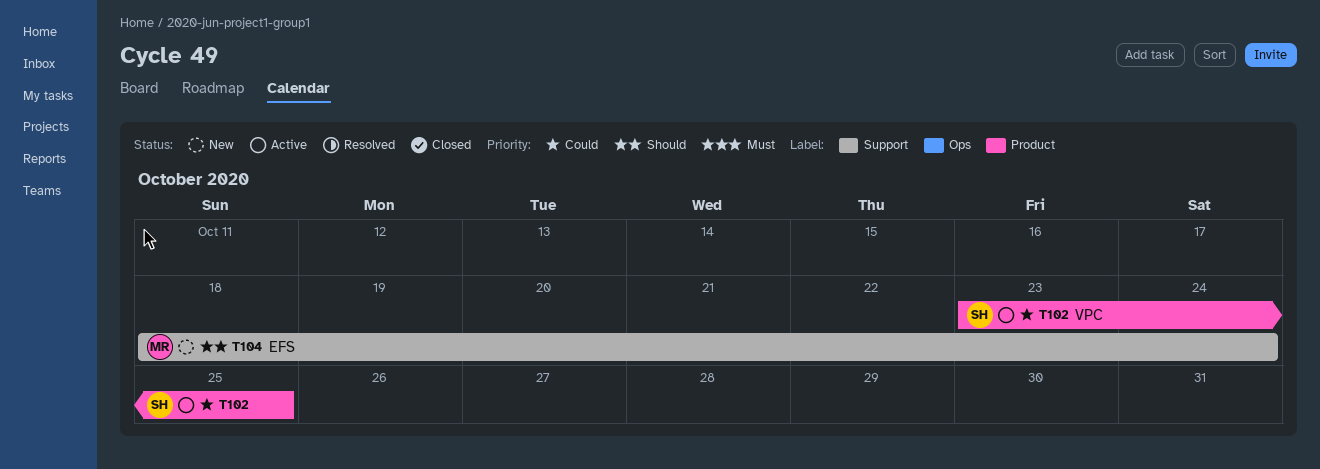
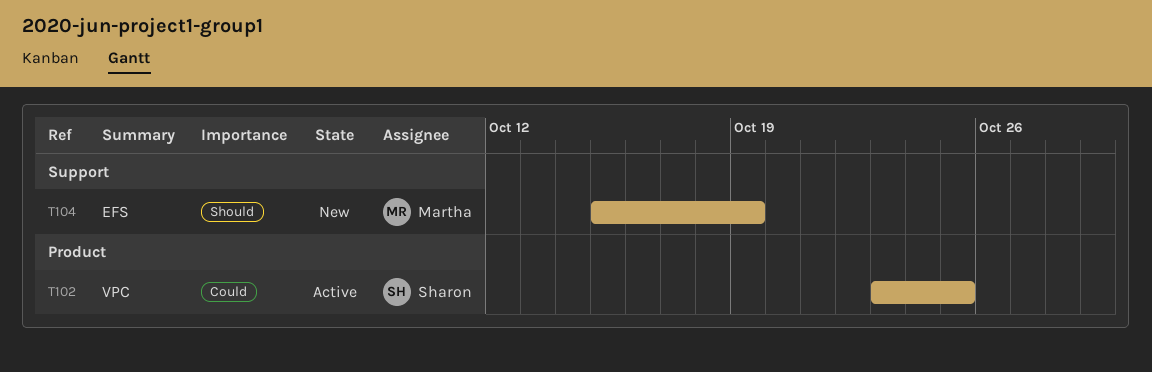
T104, start: Oct 18 -> Oct 15
T104, due: Oct 24 -> Oct 19

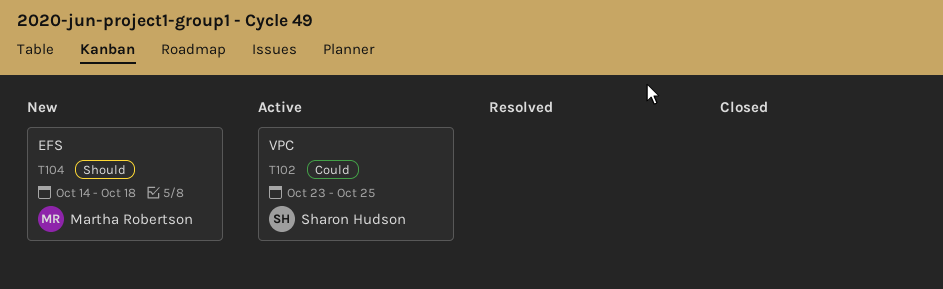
T104, start: Oct 15 -> Oct 14
T104, due: Oct 19 -> Oct 18

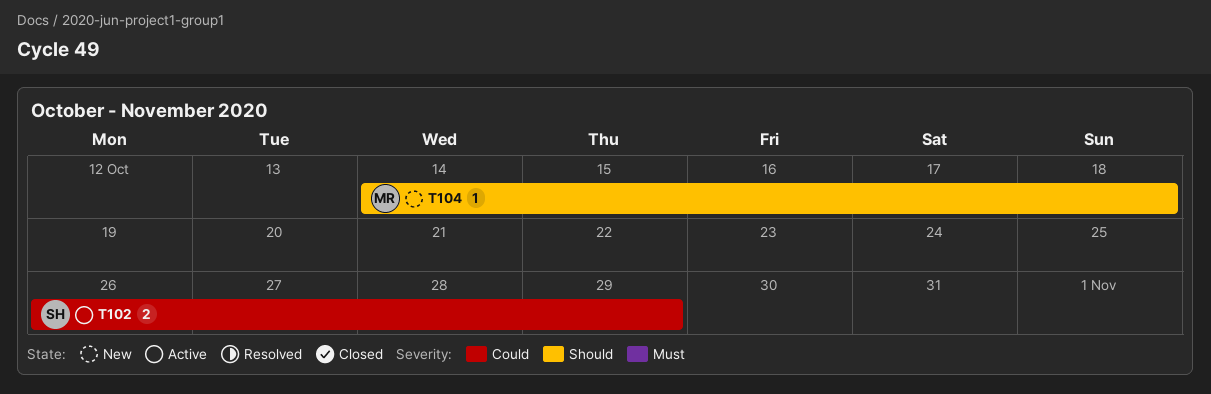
T102, start: Oct 23 -> Oct 26
T102, due: Oct 25 -> Oct 29

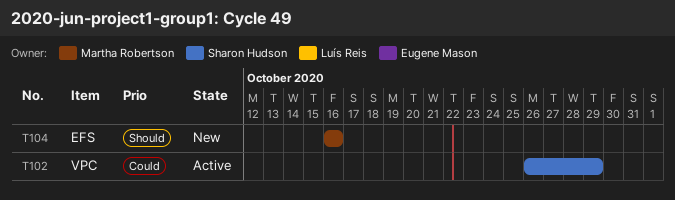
T104, start: Oct 14 -> Oct 16
T104, due: Oct 18 -> Oct 16

